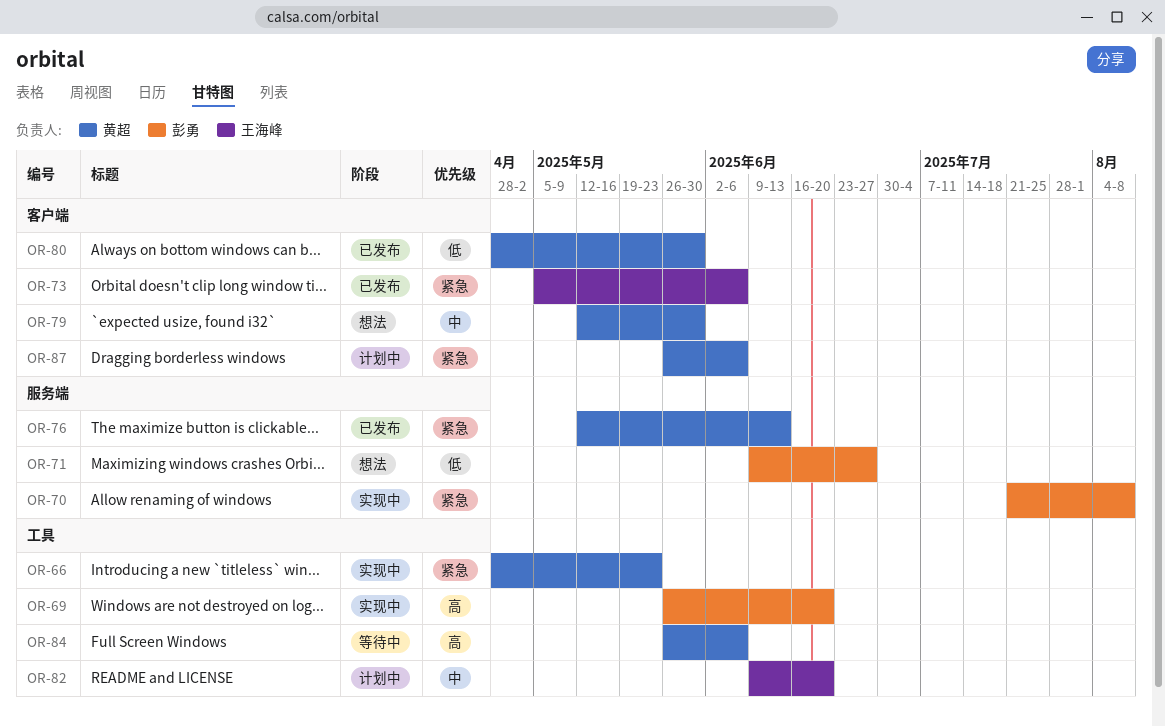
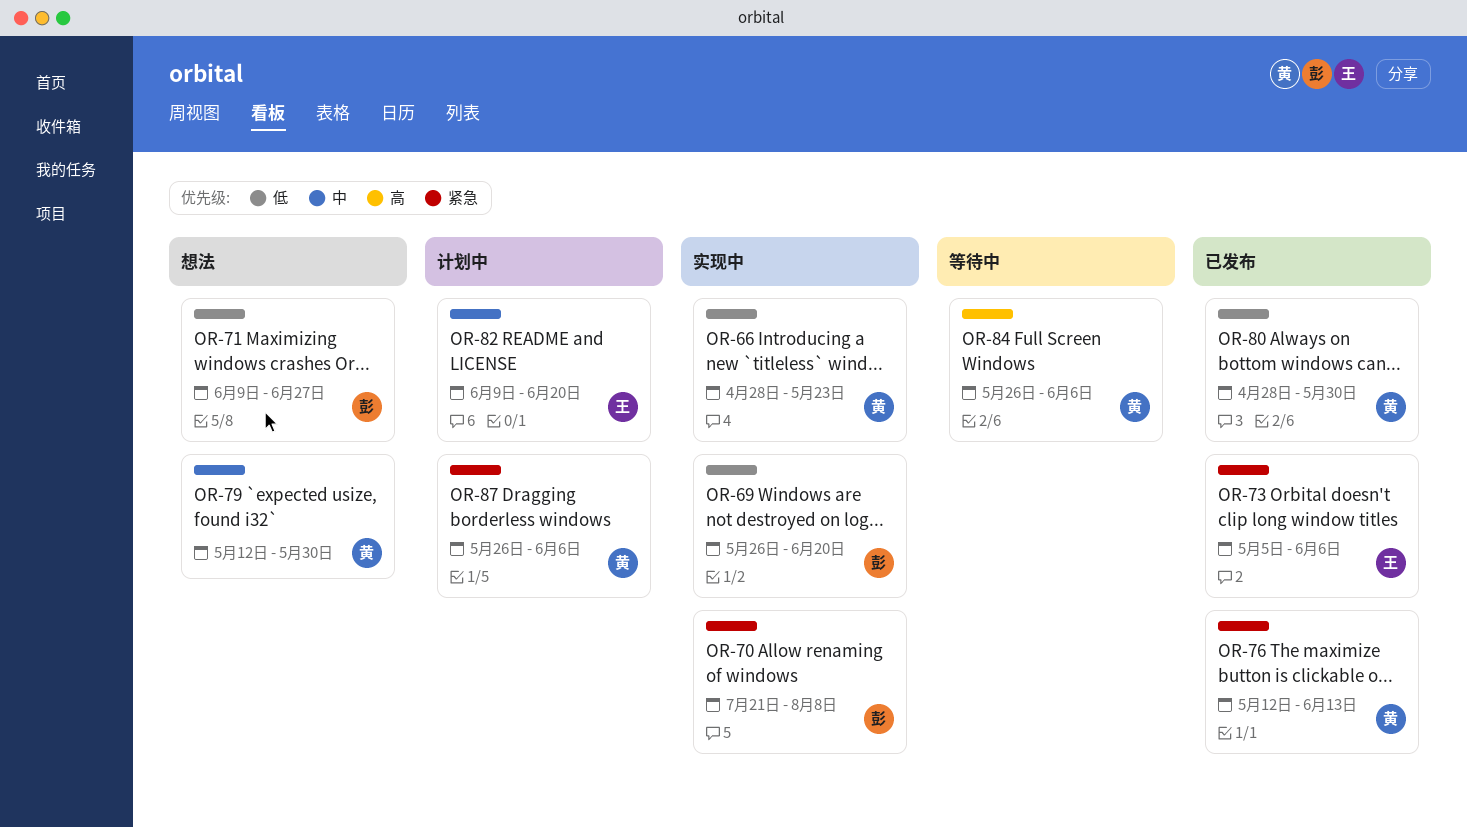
OR-66, priority: 紧急 -> 低
OR-69, priority: 高 -> 低

